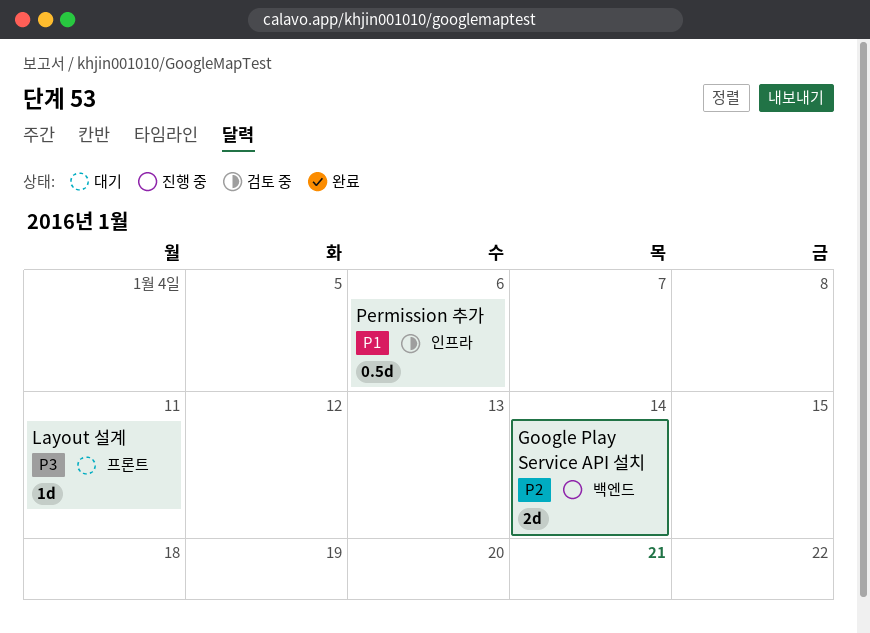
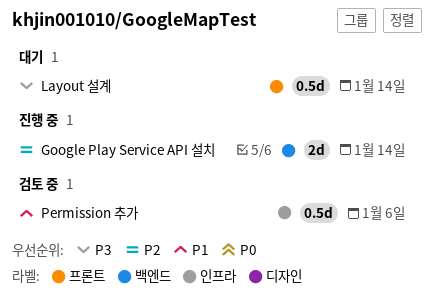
Layout 설계, estimate: 1d -> 0.5d
Layout 설계, due: Jan 11 -> Jan 14

